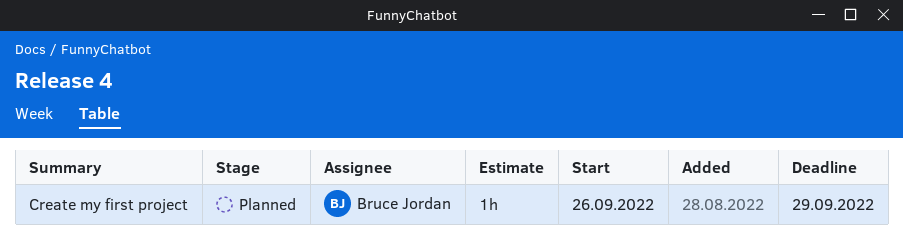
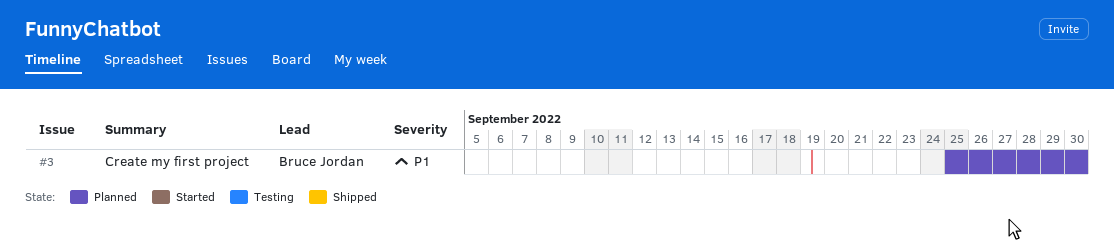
Create my first project, start: Sep 26 -> Sep 25
Create my first project, due: Sep 29 -> Sep 30

